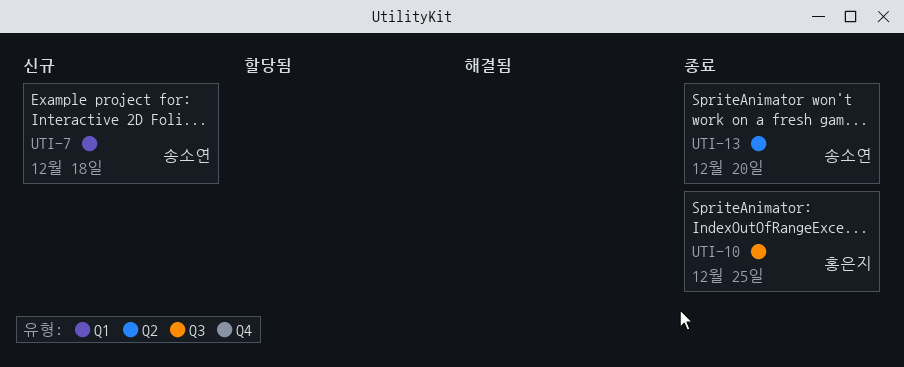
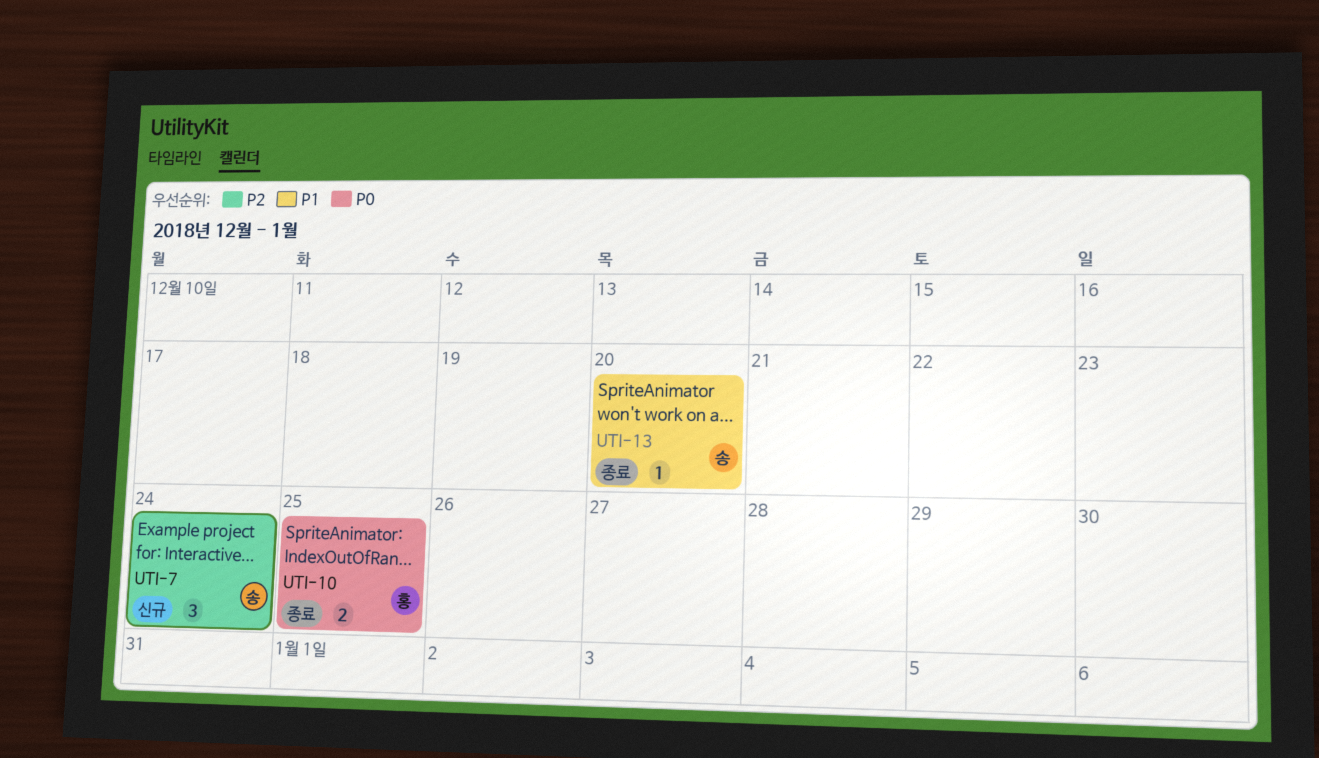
UTI-7, due: Dec 18 -> Dec 24

